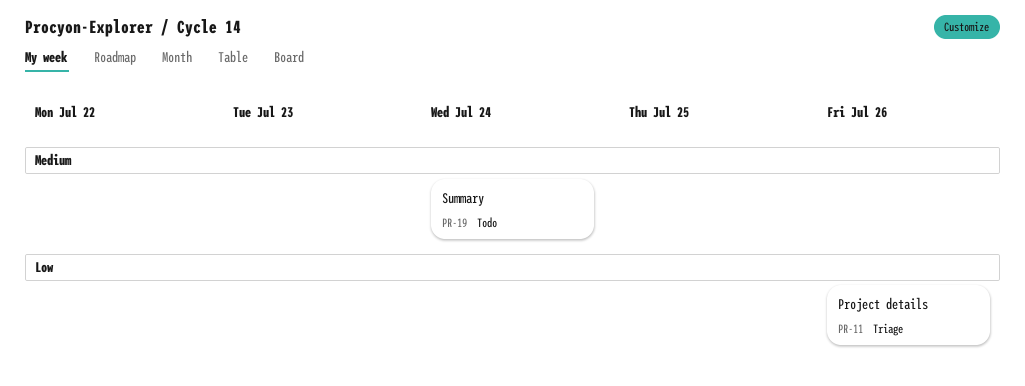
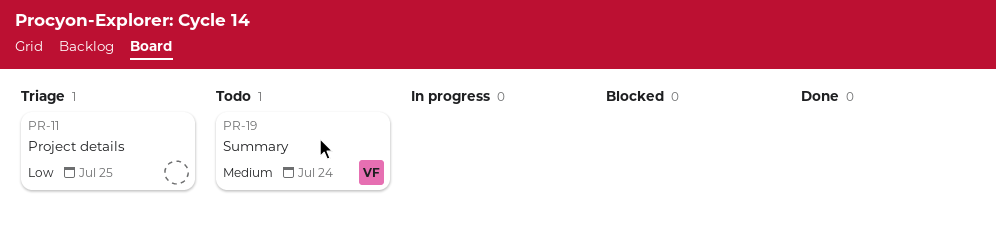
PR-11, due: Jul 26 -> Jul 25

